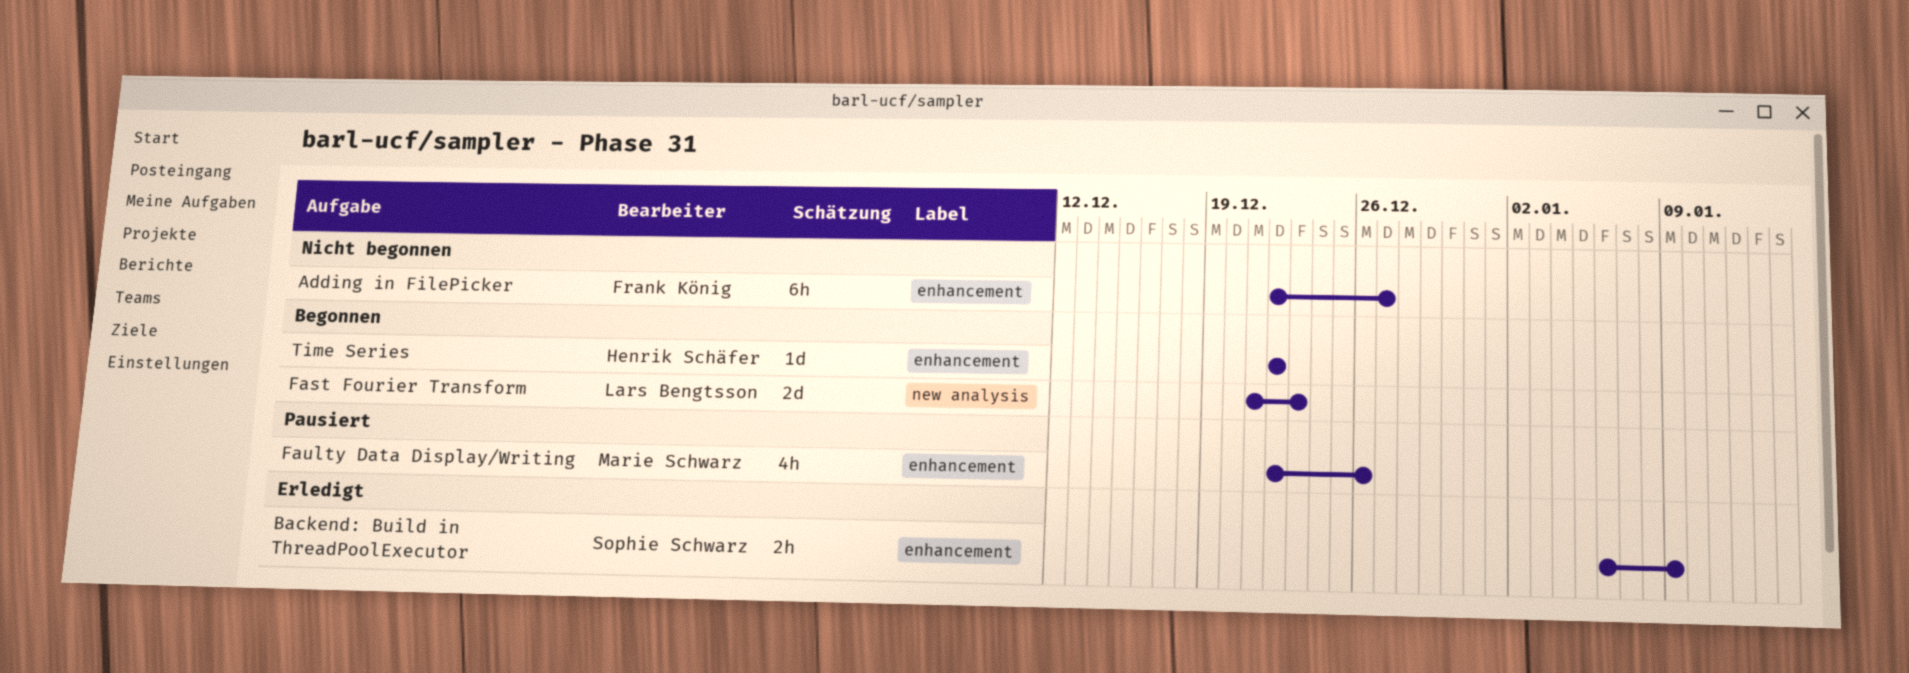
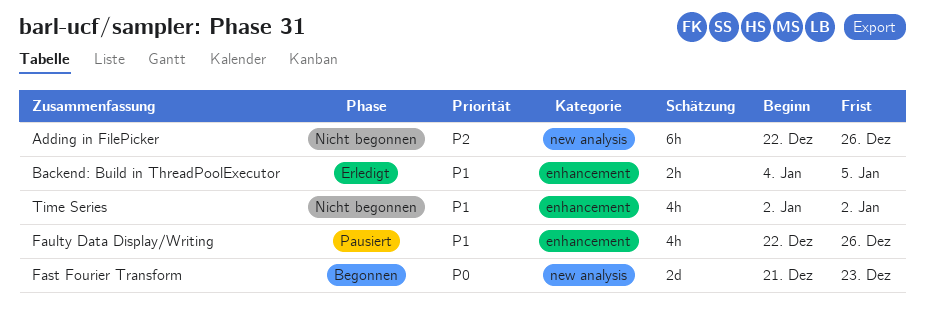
Adding in FilePicker, label: enhancement -> new analysis
Adding in FilePicker, due: Dec 27 -> Dec 26
Backend: Build in ThreadPoolExecutor, start: Jan 6 -> Jan 4
Backend: Build in ThreadPoolExecutor, due: Jan 9 -> Jan 5
Time Series, status: Begonnen -> Nicht begonnen
Time Series, estimate: 1d -> 4h
Time Series, start: Dec 22 -> Jan 2
Time Series, due: Dec 22 -> Jan 2

